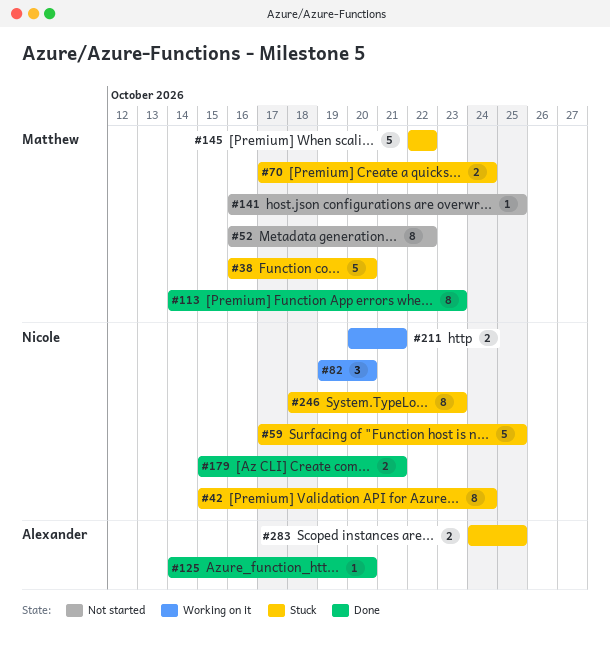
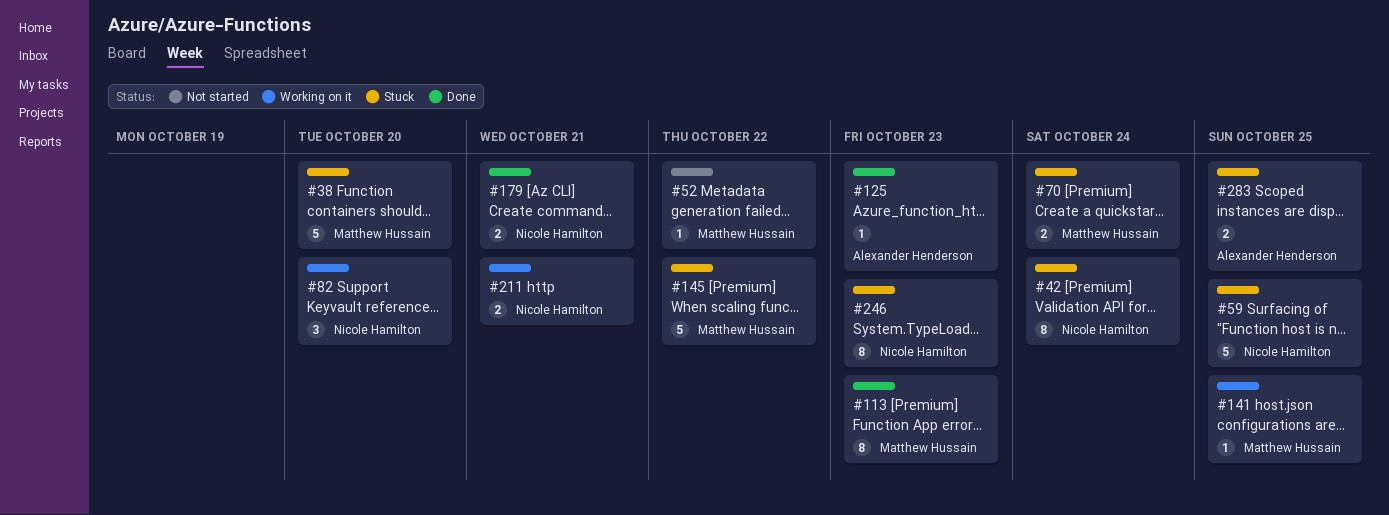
#52, estimate: 8 -> 1
#125, due: Oct 20 -> Oct 23
#141, status: Not started -> Working on it

